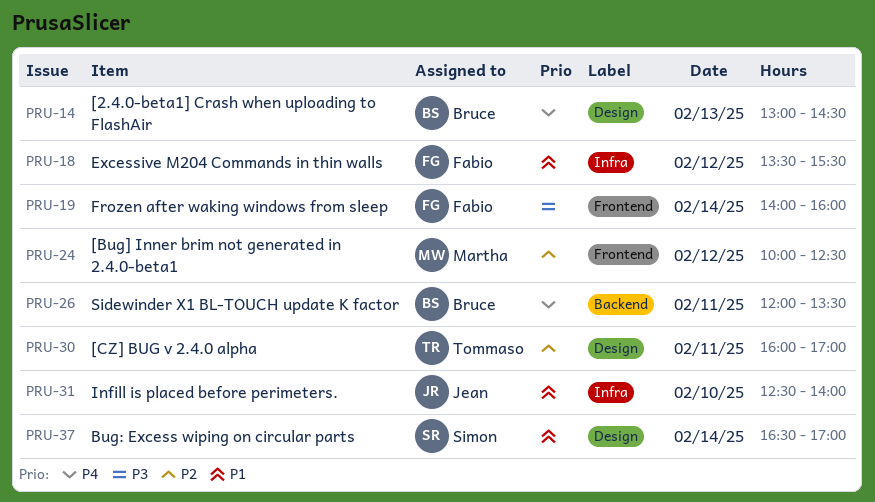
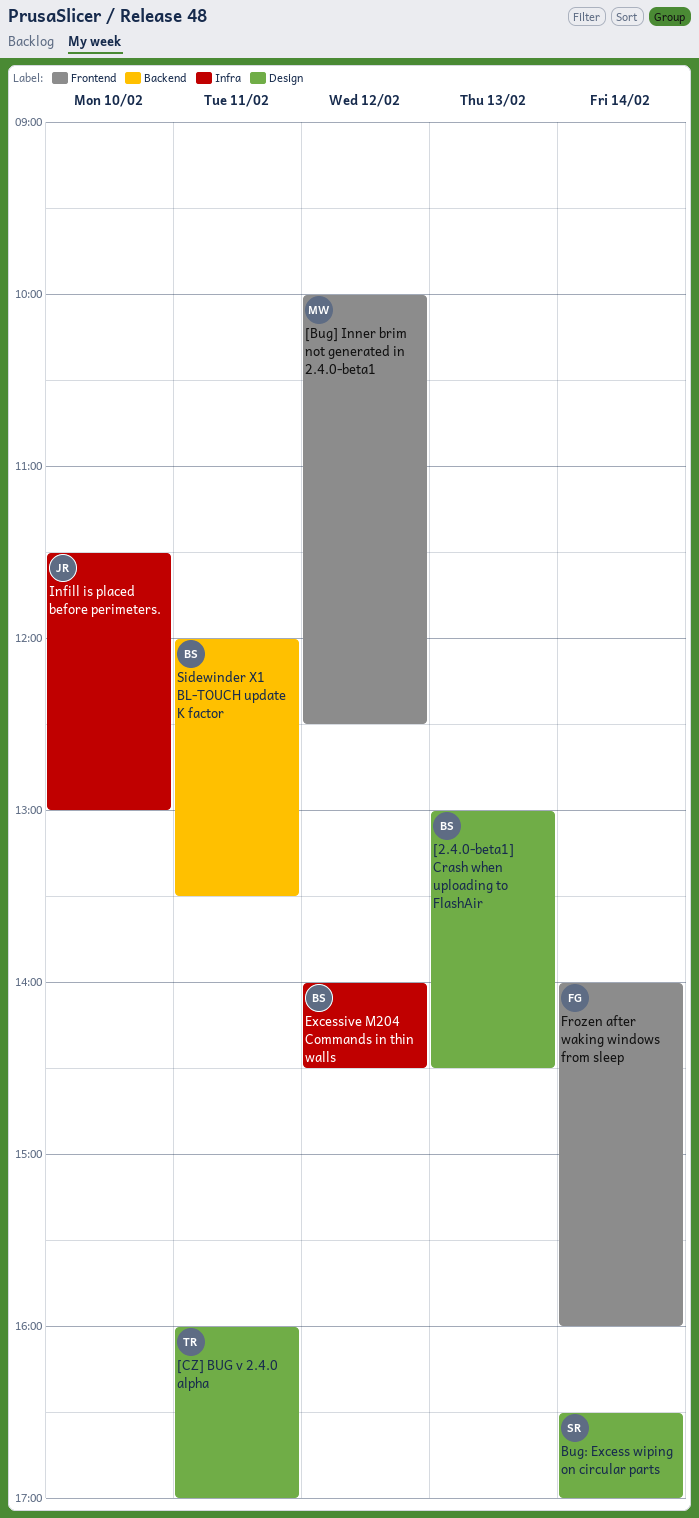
Excessive M204 Commands in thin walls, owner: Fabio -> Bruce
Excessive M204 Commands in thin walls, begins: 13:30 -> 14:00
Excessive M204 Commands in thin walls, ends: 15:30 -> 14:30
Infill is placed before perimeters., begins: 12:30 -> 11:30
Infill is placed before perimeters., ends: 14:00 -> 13:00

